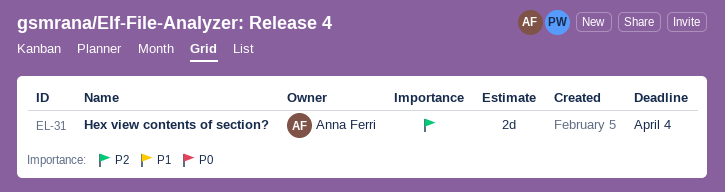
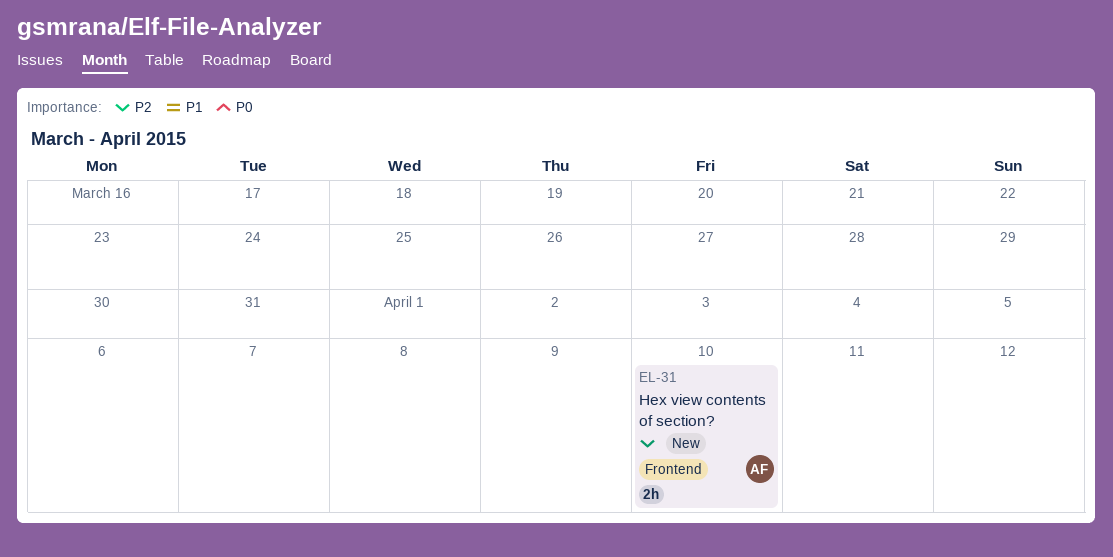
EL-31, estimate: 2d -> 2h
EL-31, due: Apr 4 -> Apr 10

